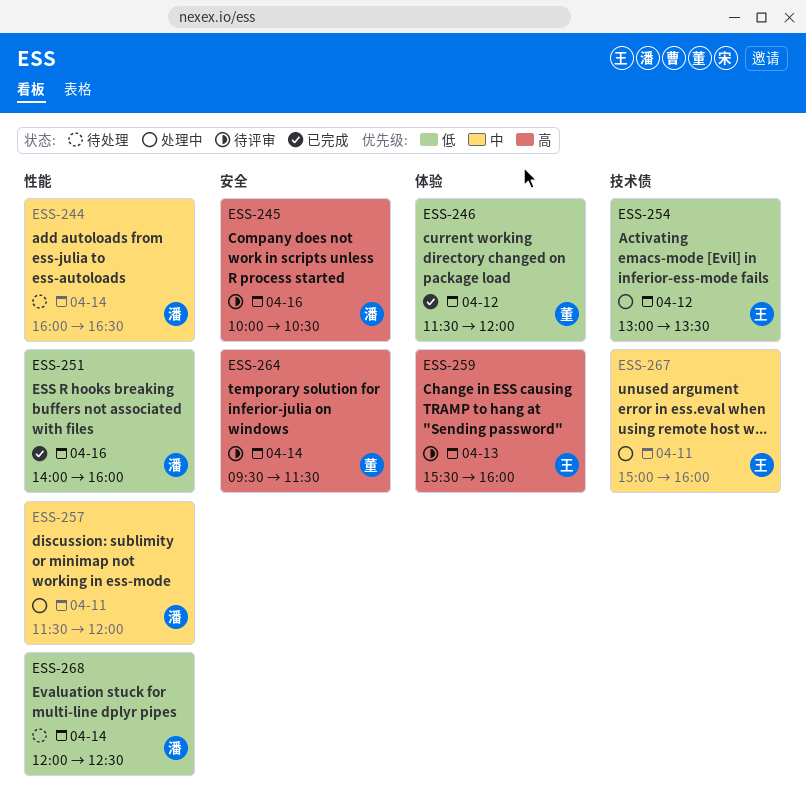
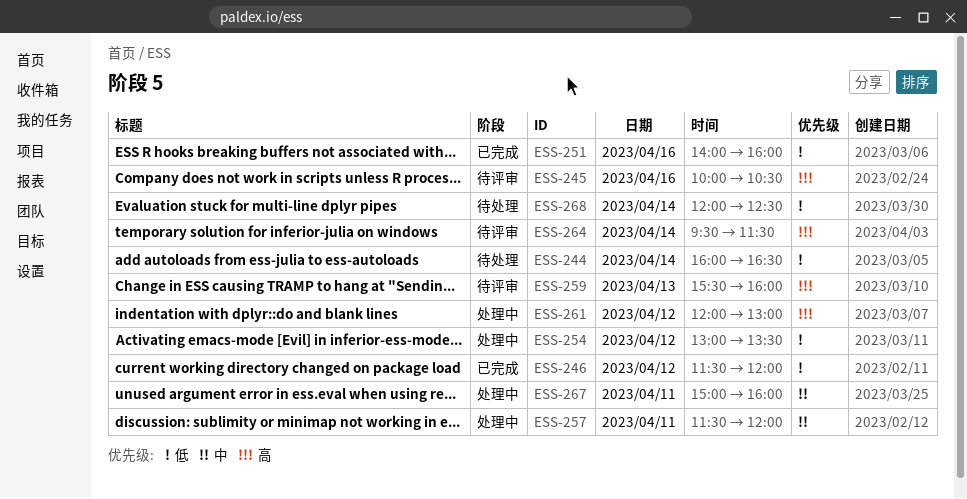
ESS-244, priority: 中 -> 低
ESS-261: none -> present

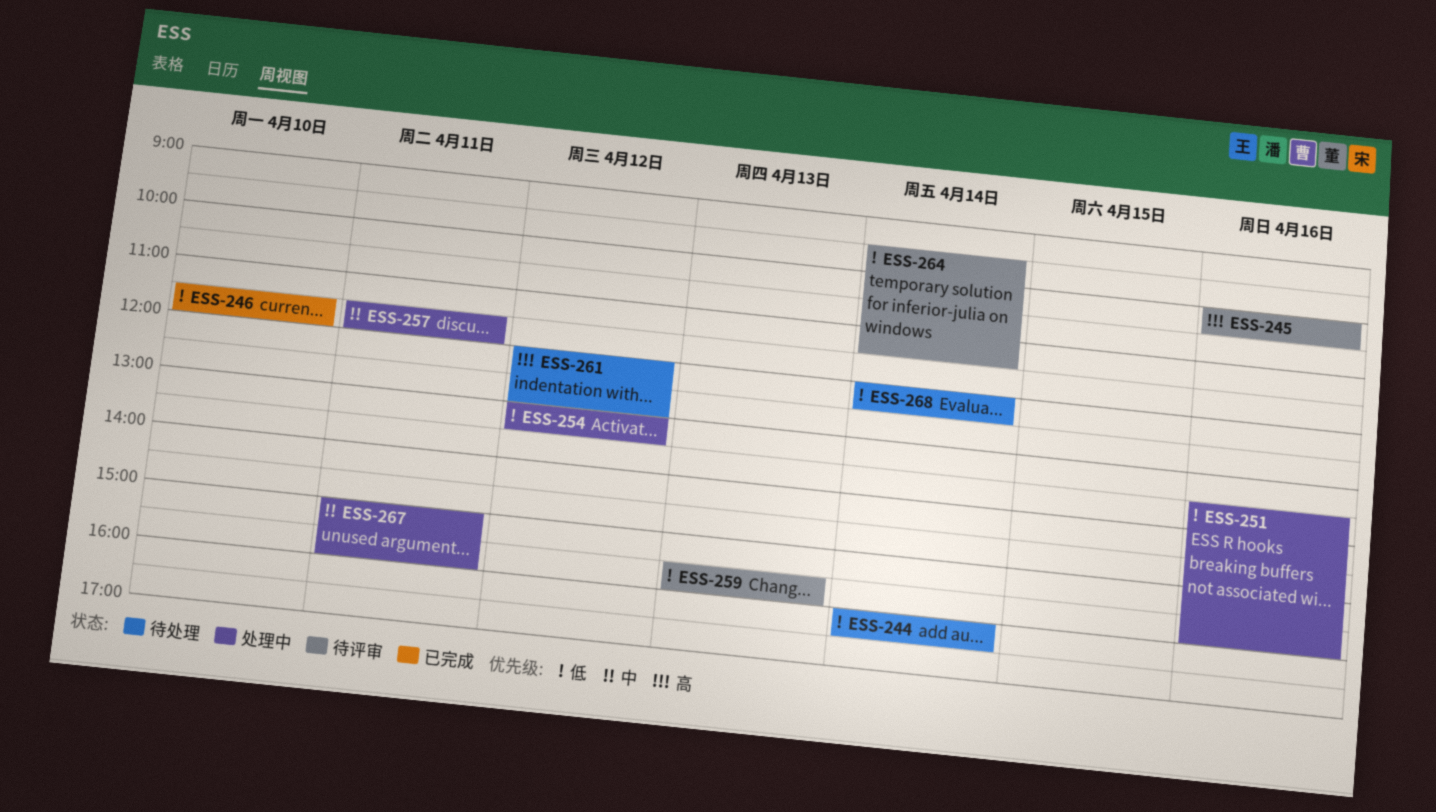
ESS-246, day: Apr 12 -> Apr 10
ESS-251, status: 已完成 -> 处理中
ESS-251, begins: 14:00 -> 13:30
ESS-259, priority: 高 -> 低
ESS-261, status: 处理中 -> 待处理
ESS-264, priority: 高 -> 低

